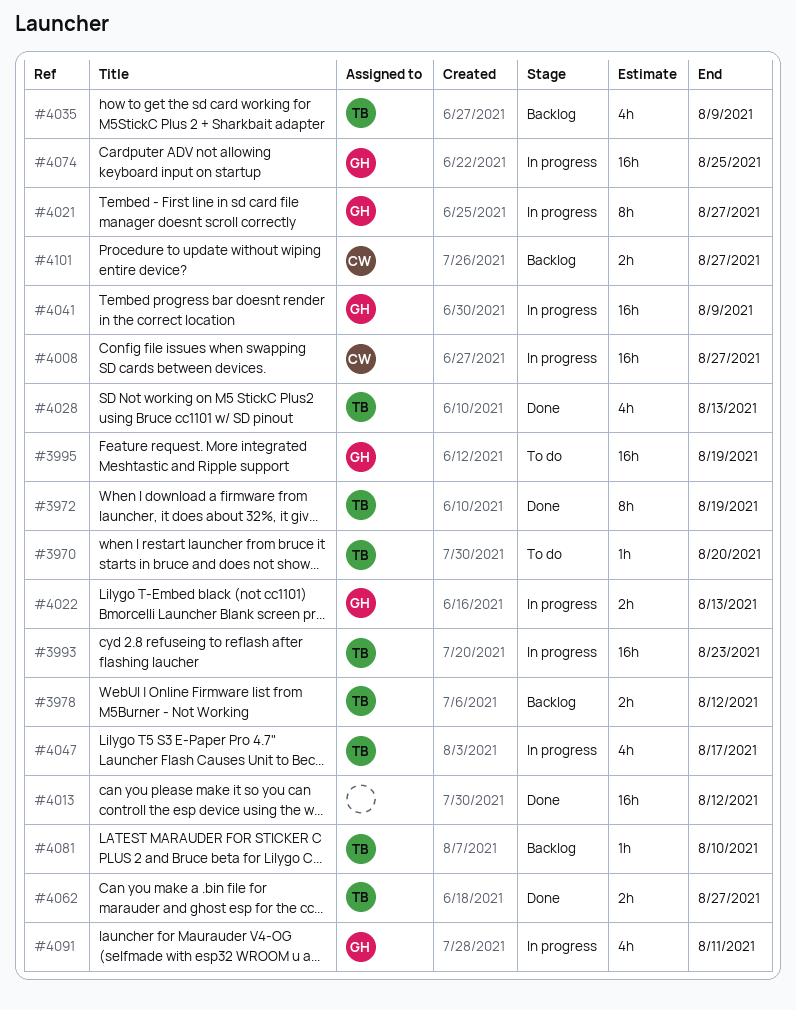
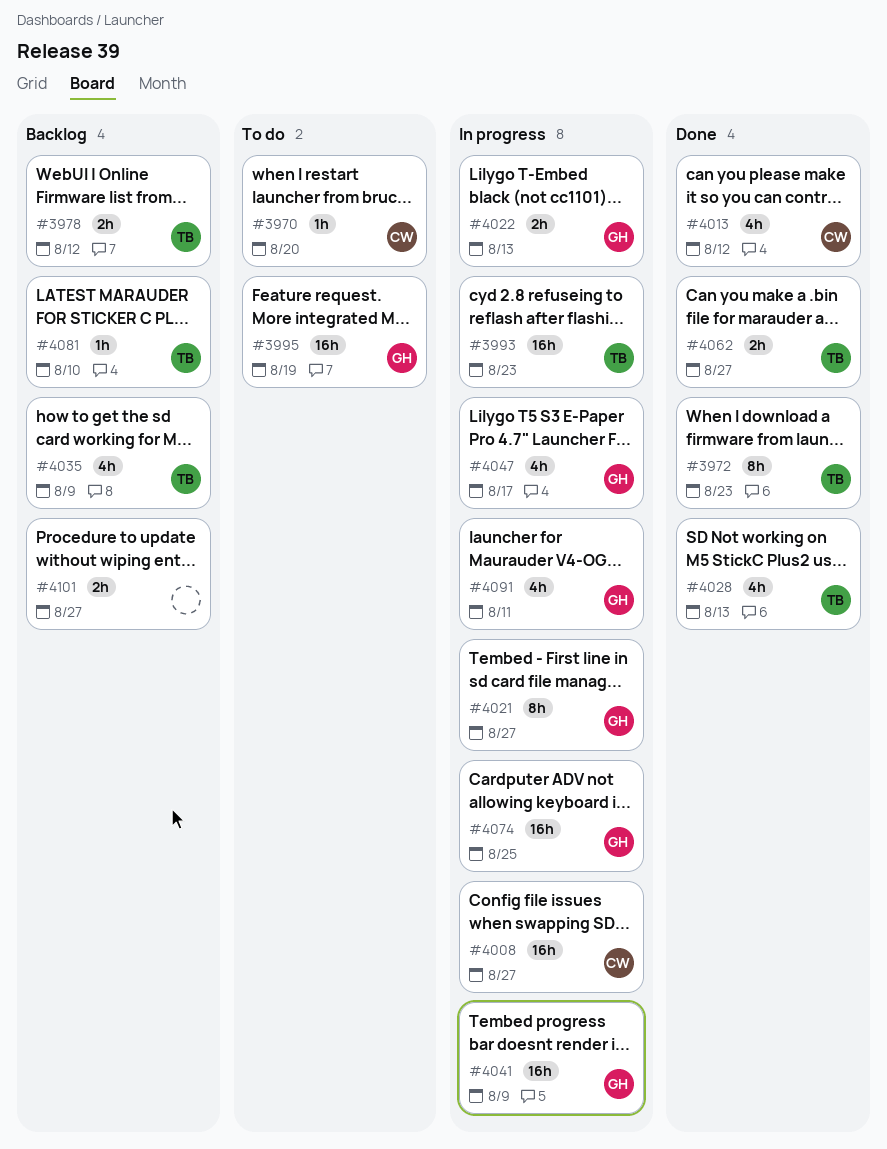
#3970, owner: TB -> CW
#3972, due: Aug 19 -> Aug 23
#4013, owner: none -> CW
#4013, estimate: 16h -> 4h
#4047, owner: TB -> GH
#4101, owner: CW -> none

